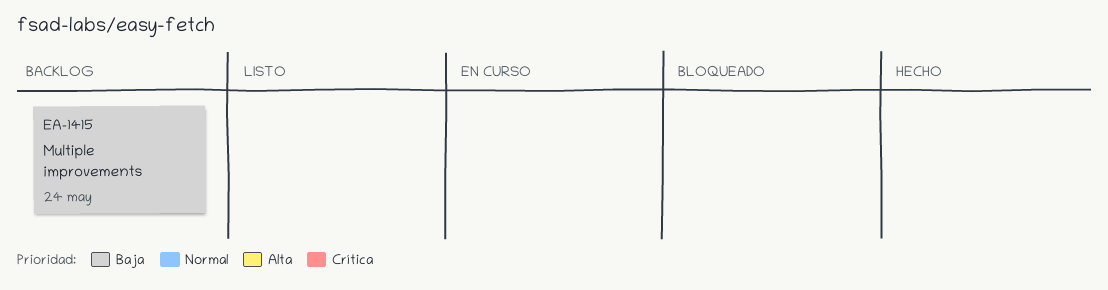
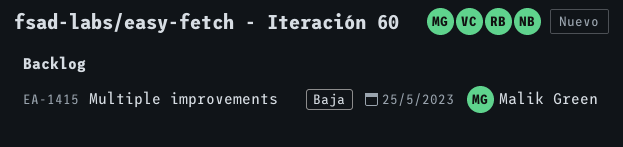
EA-1415, due: May 24 -> May 25

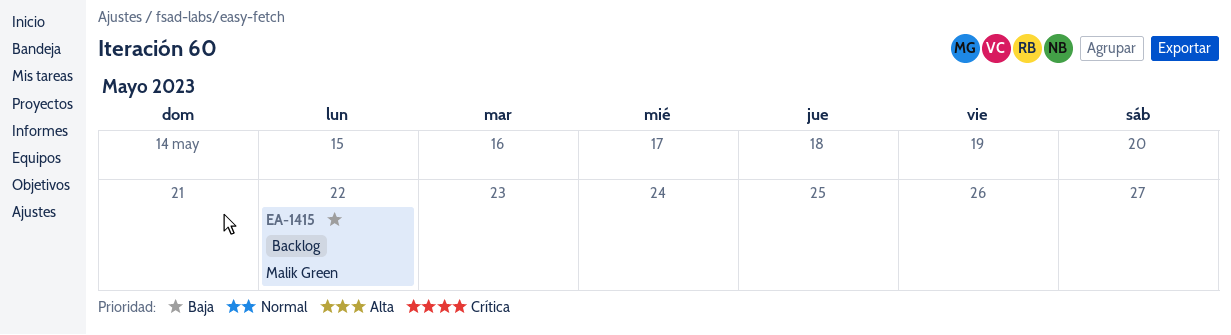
EA-1415, due: May 25 -> May 22

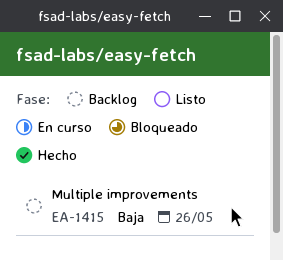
EA-1415, due: May 22 -> May 26

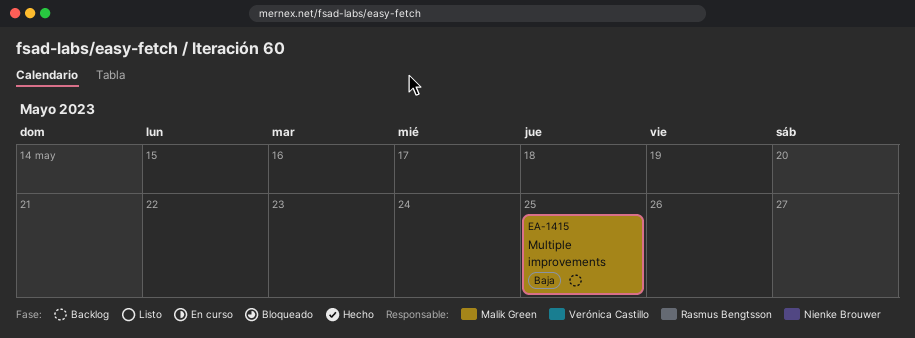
EA-1415, due: May 26 -> May 25

